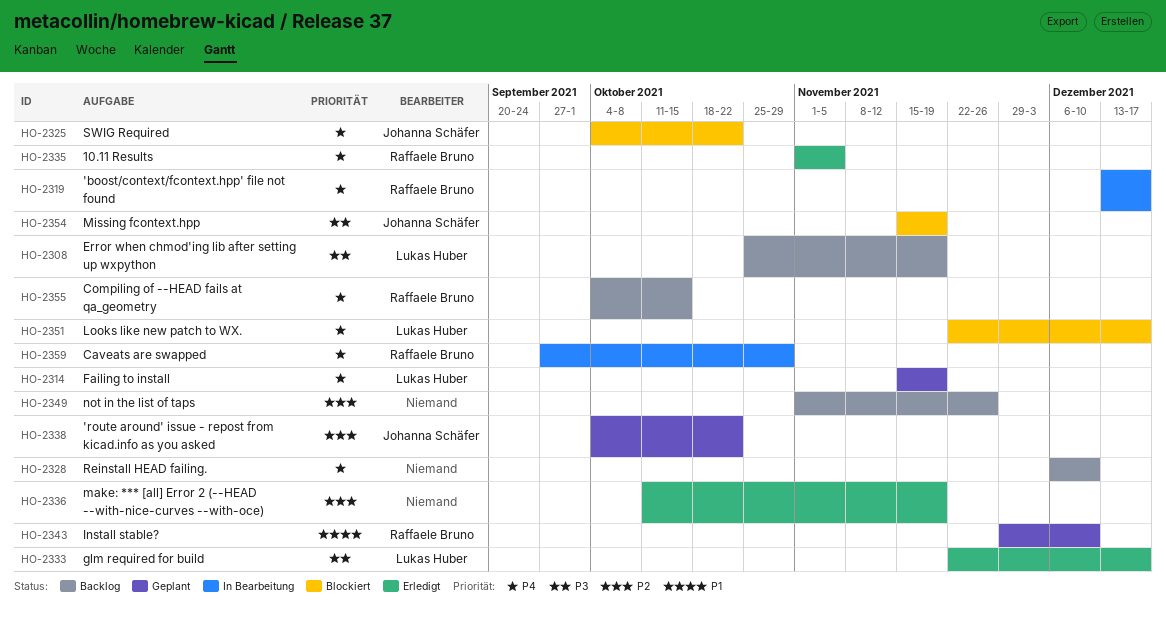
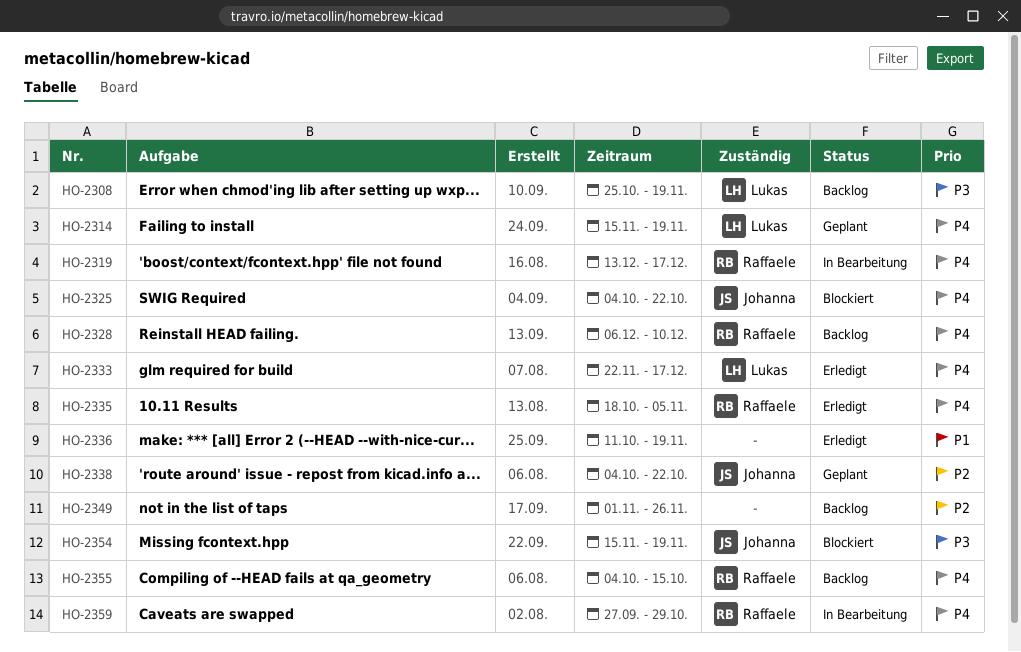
HO-2328, owner: none -> Raffaele Bruno
HO-2333, priority: P3 -> P4
HO-2335, start: Nov 1 -> Oct 18
HO-2336, priority: P2 -> P1
HO-2343: present -> none
HO-2351: present -> none

